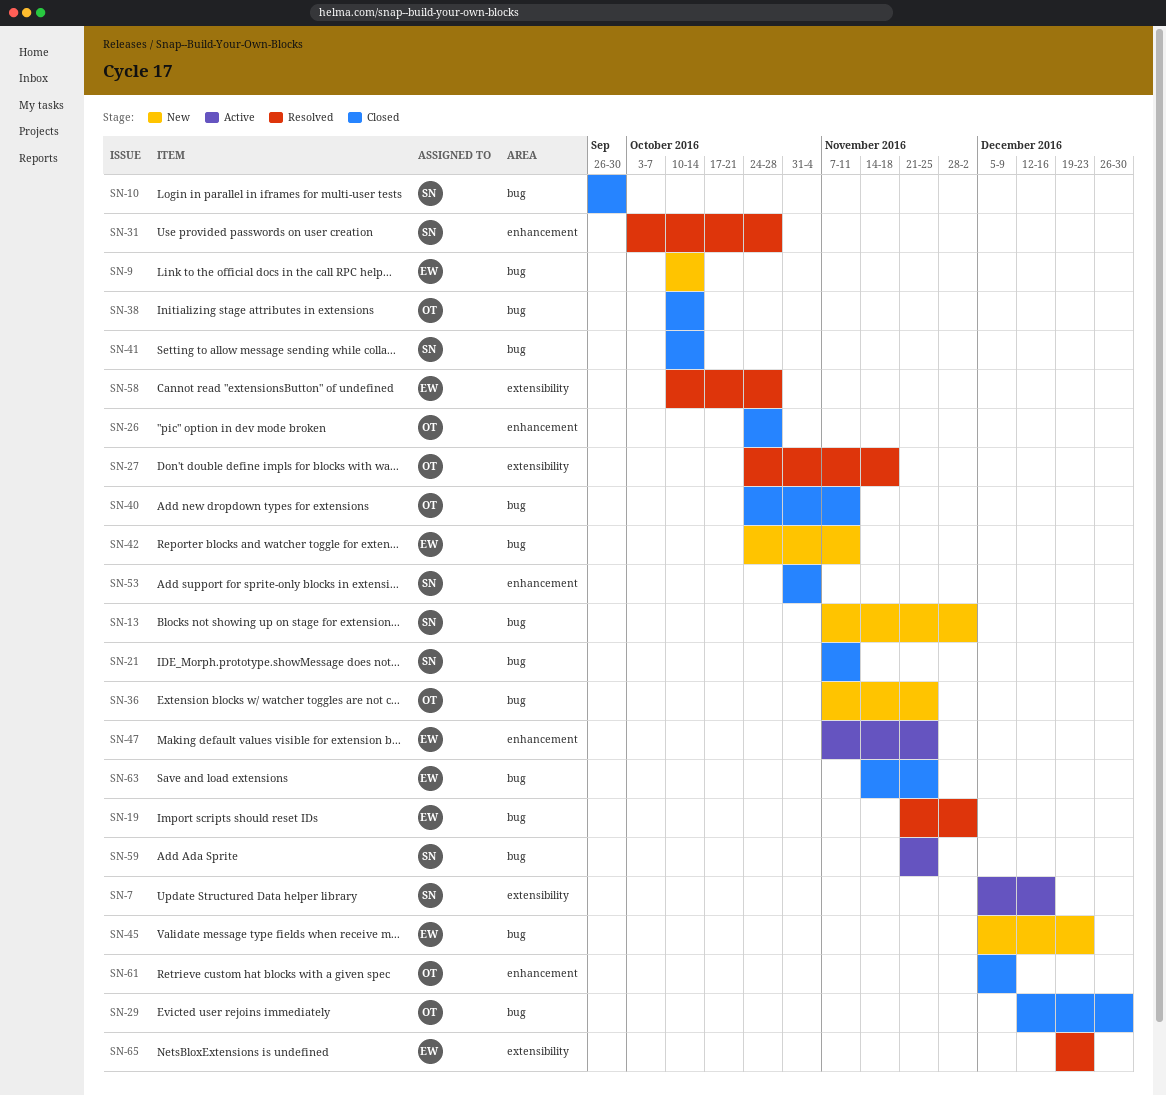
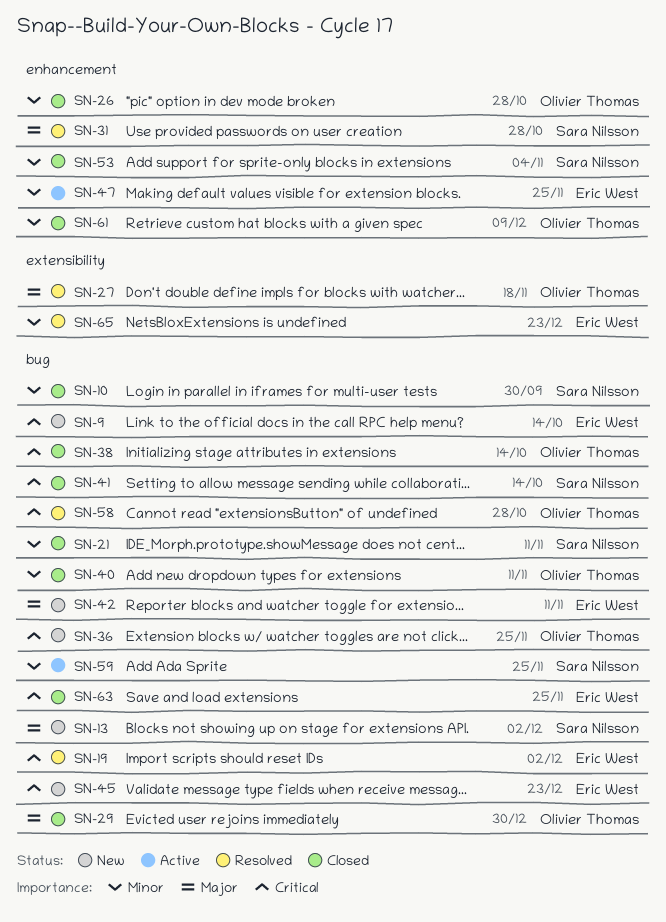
SN-7: present -> none
SN-58, owner: Eric West -> Olivier Thomas
SN-58, label: extensibility -> bug

